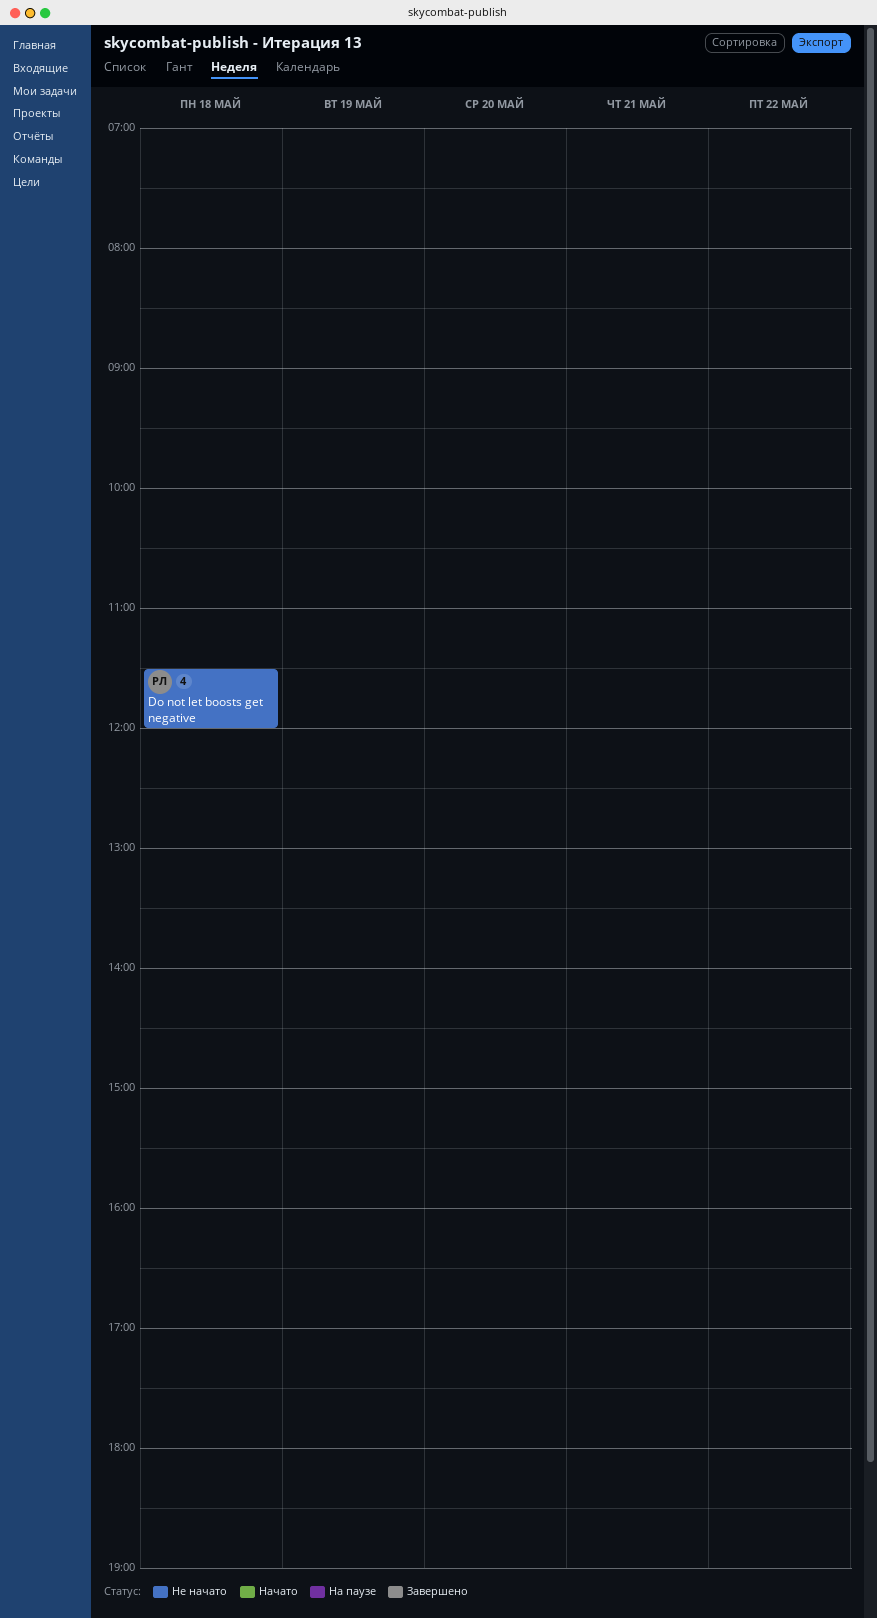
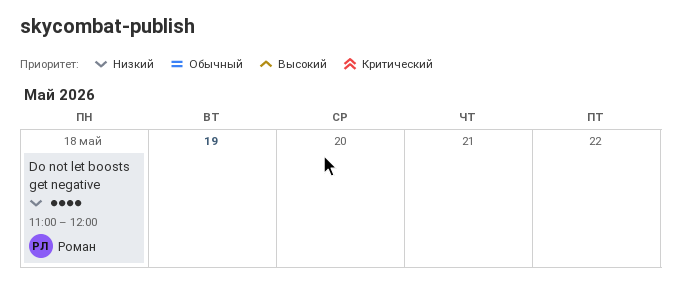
Do not let boosts get negative, begins: 11:30 -> 11:00

